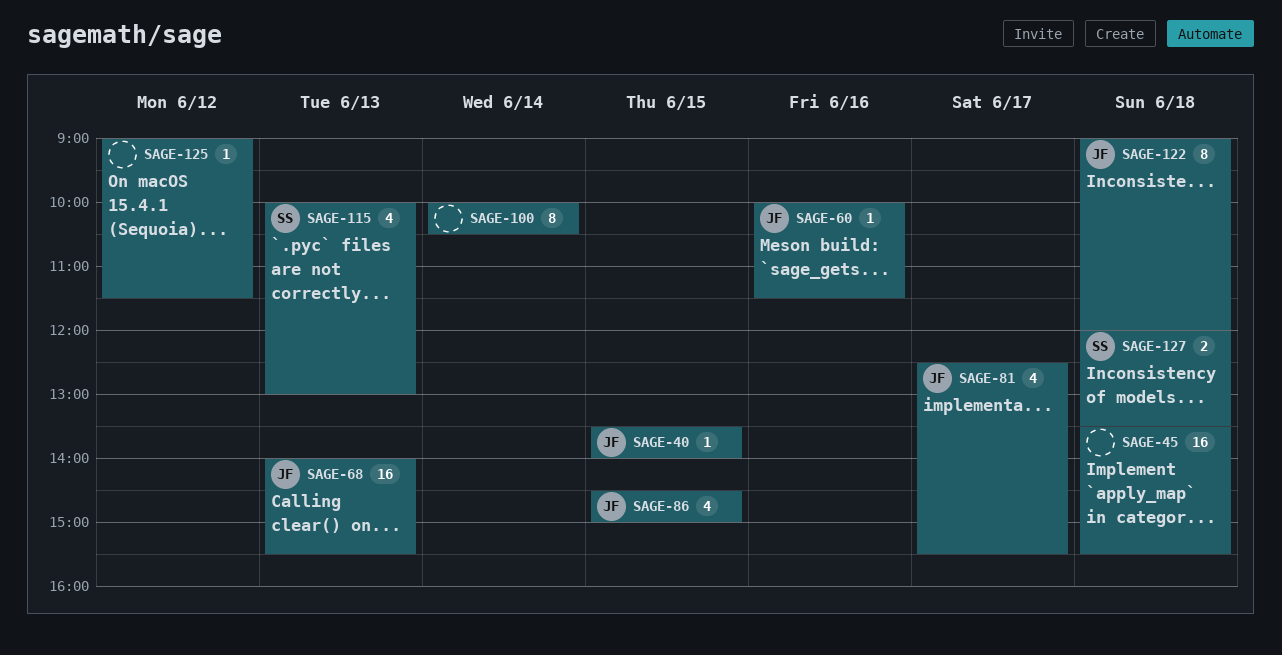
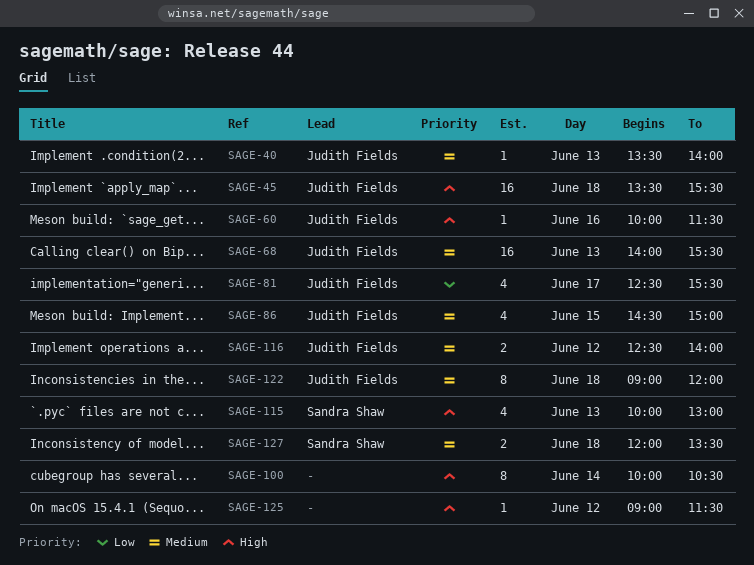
SAGE-40, day: Jun 15 -> Jun 13
SAGE-45, owner: none -> Judith Fields
SAGE-116: none -> present

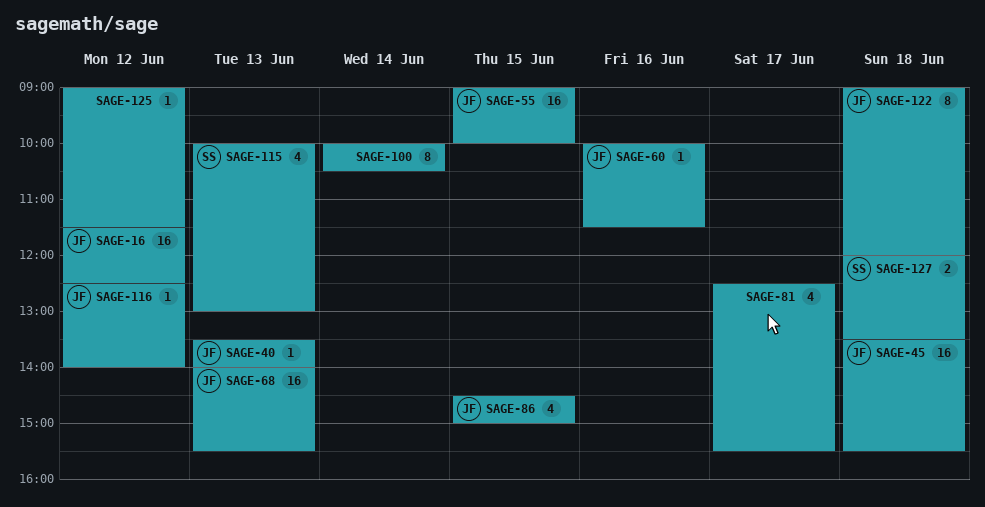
SAGE-16: none -> present
SAGE-55: none -> present
SAGE-81, owner: Judith Fields -> none
SAGE-116, estimate: 2 -> 1

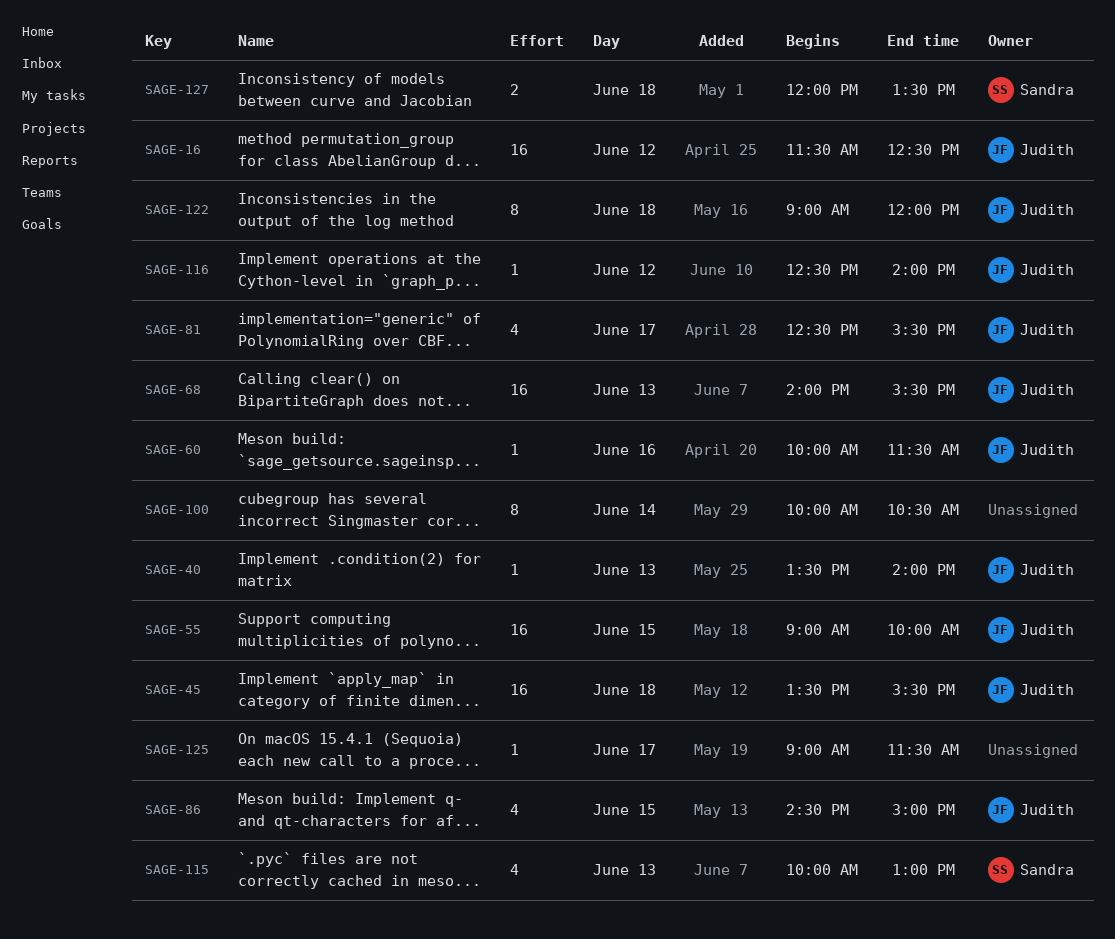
SAGE-81, owner: none -> Judith
SAGE-125, day: Jun 12 -> Jun 17

